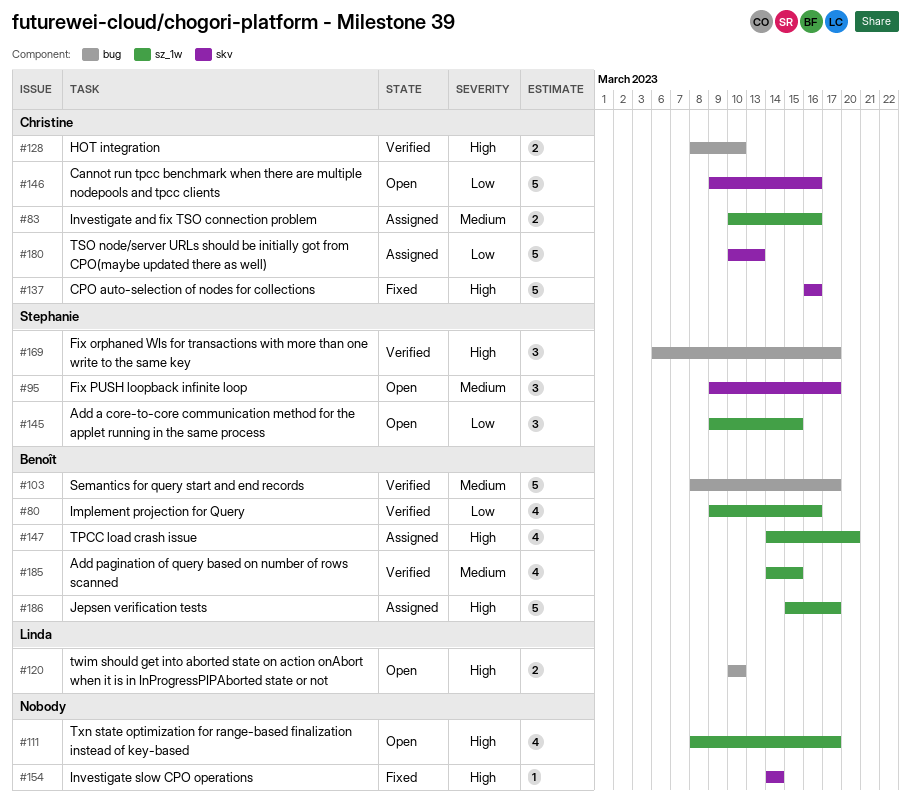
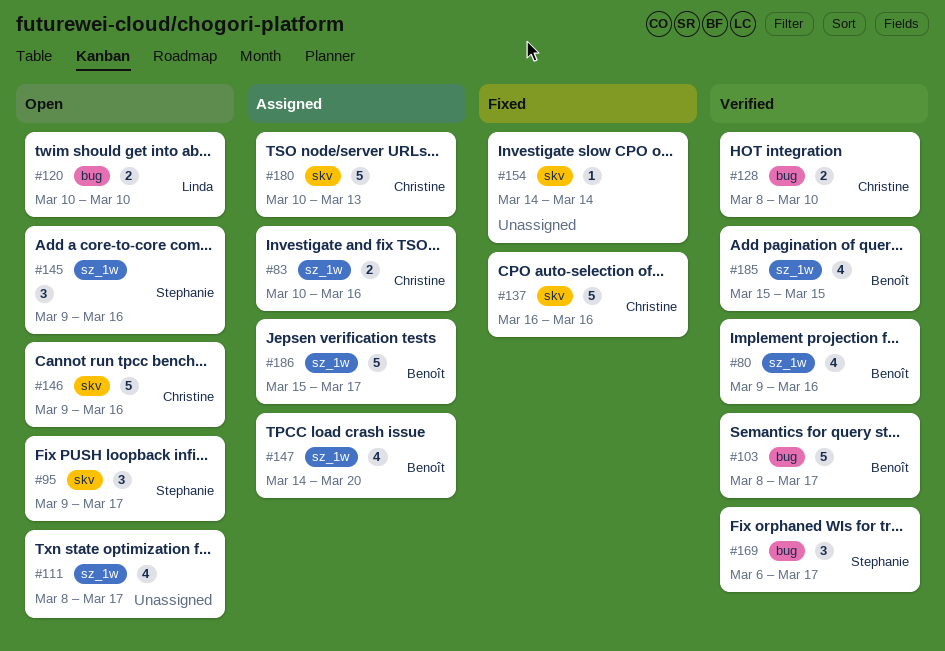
#145, due: Mar 15 -> Mar 16
#185, start: Mar 14 -> Mar 15

